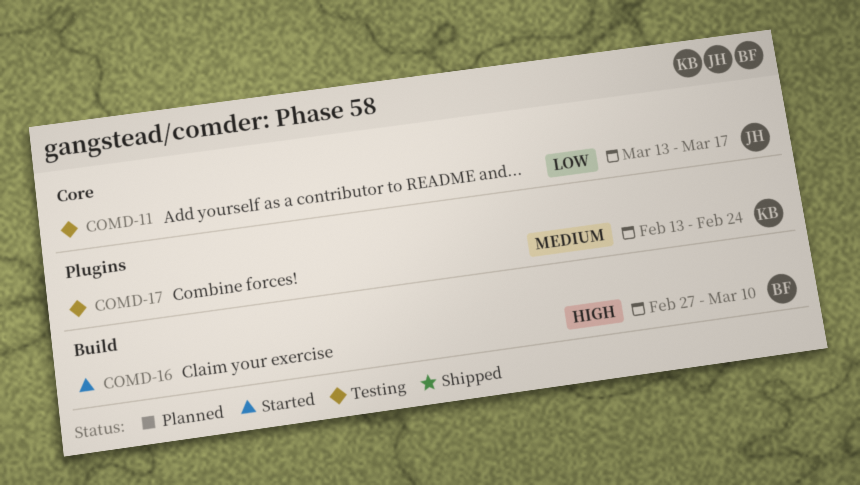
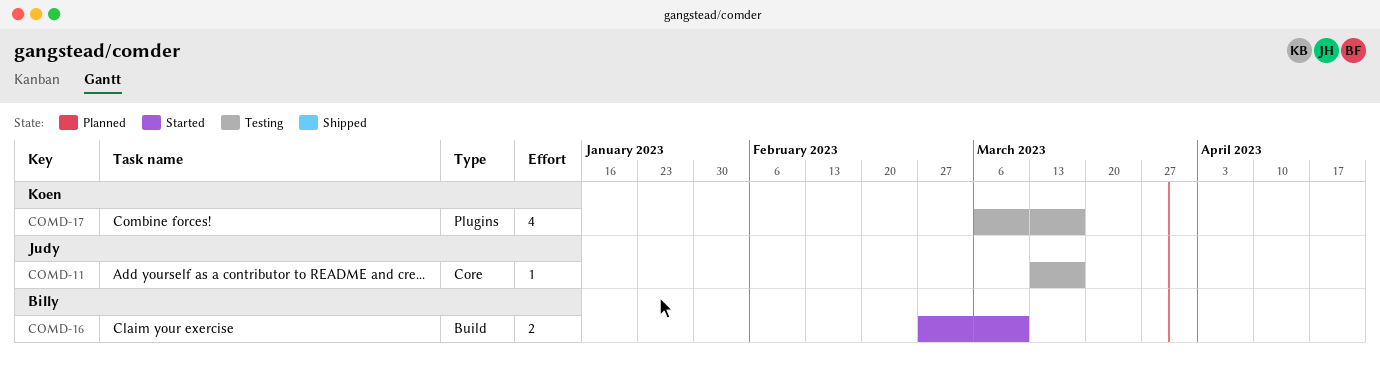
COMD-17, start: Feb 13 -> Mar 6
COMD-17, due: Feb 24 -> Mar 17

